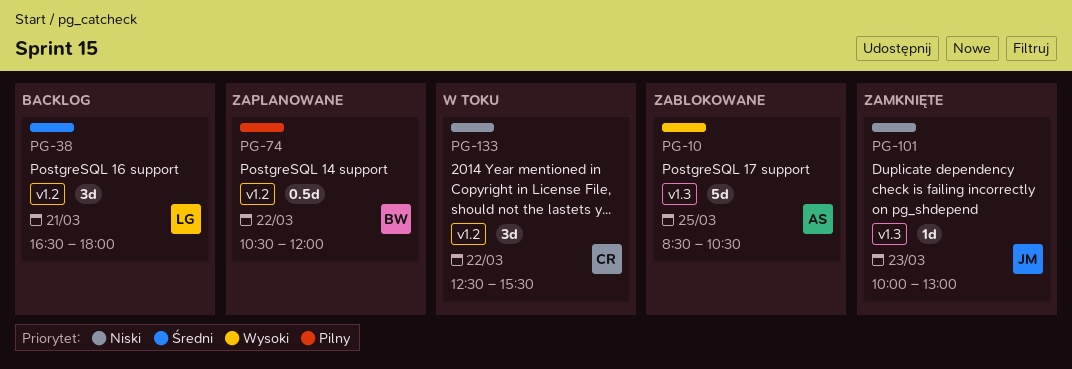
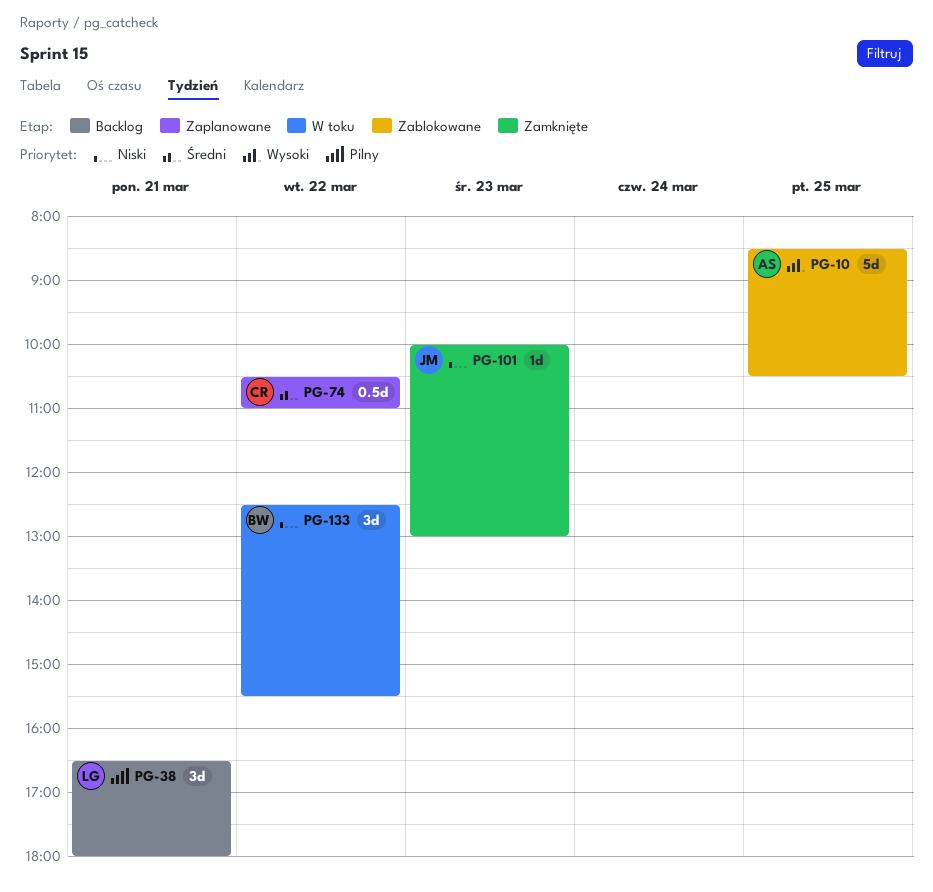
PG-38, priority: Średni -> Pilny
PG-74, owner: BW -> CR
PG-74, priority: Pilny -> Średni
PG-74, ends: 12:00 -> 11:00
PG-133, owner: CR -> BW

